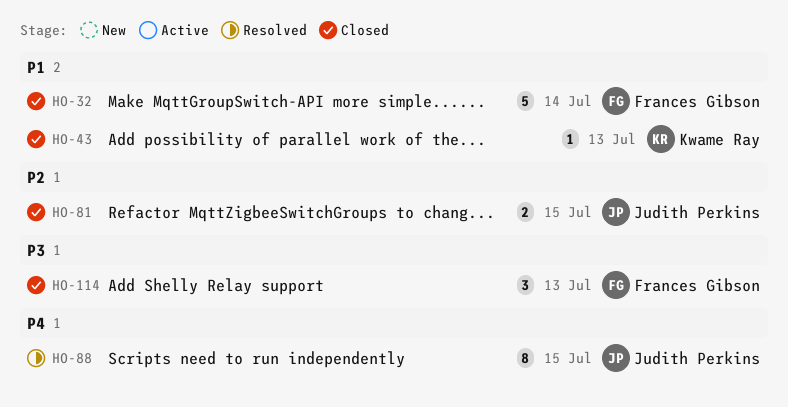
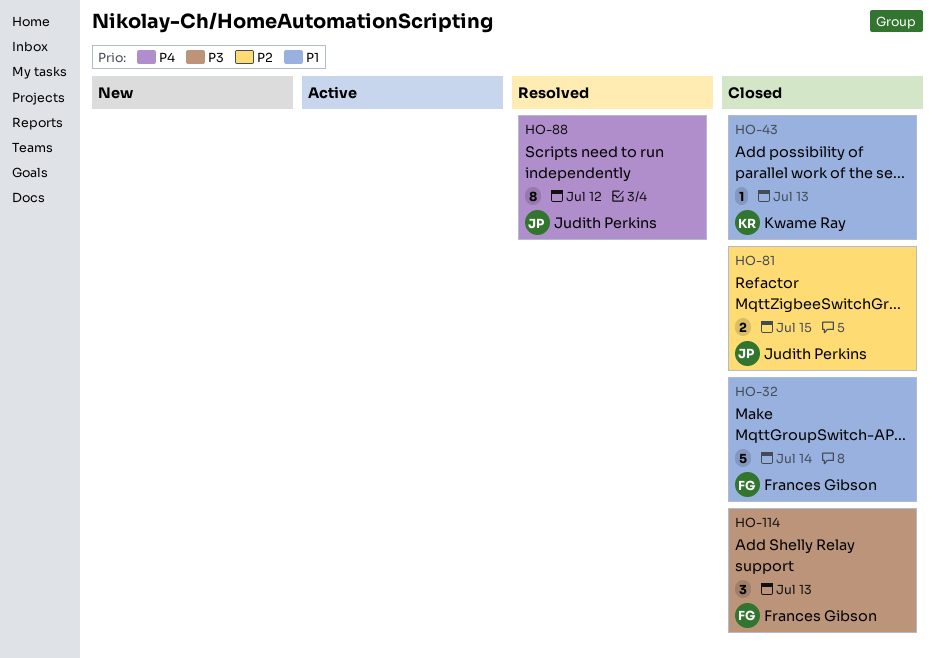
HO-88, due: Jul 15 -> Jul 12

